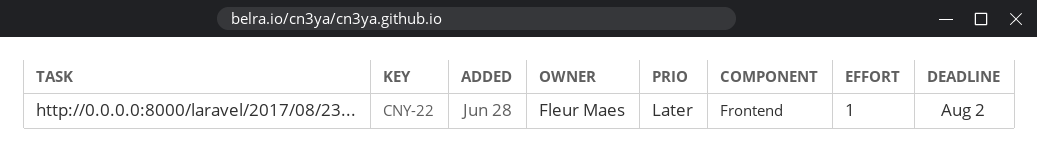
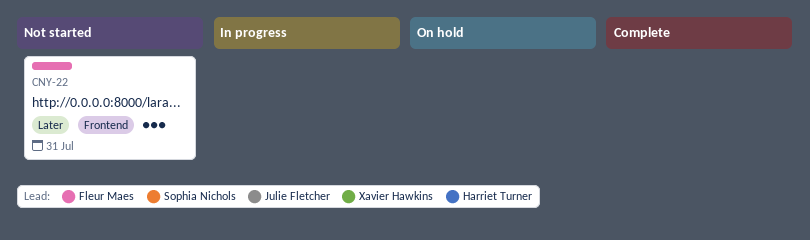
CNY-22, estimate: 1 -> 3
CNY-22, due: Aug 2 -> Jul 31

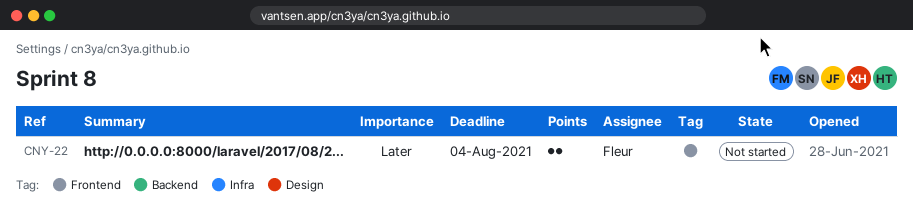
CNY-22, estimate: 3 -> 2
CNY-22, due: Jul 31 -> Aug 4

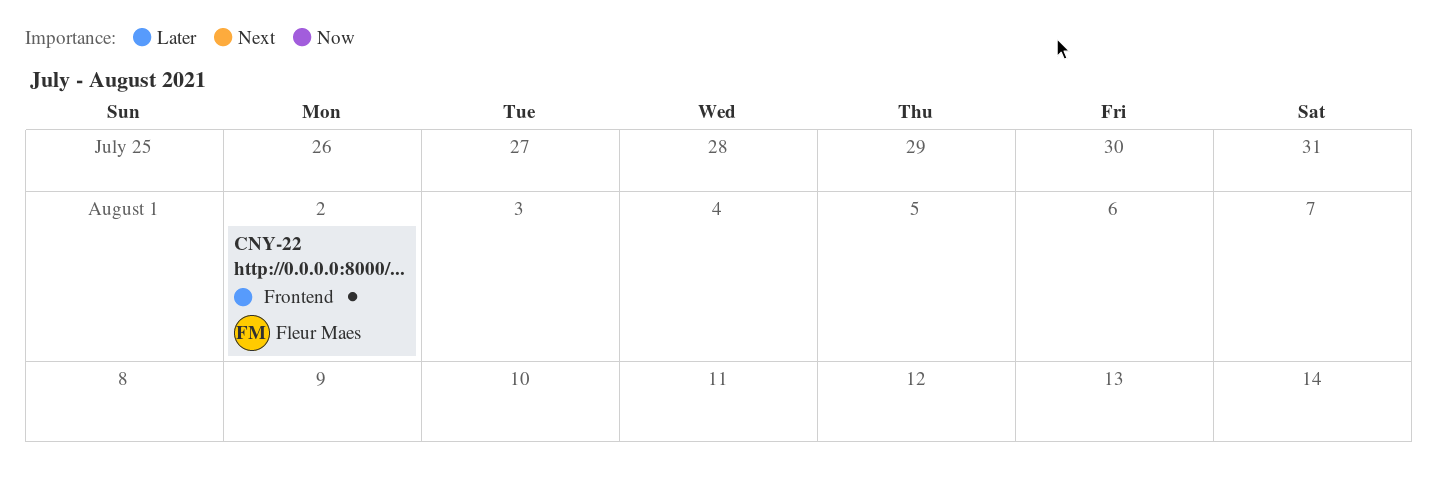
CNY-22, estimate: 2 -> 1
CNY-22, due: Aug 4 -> Aug 2

